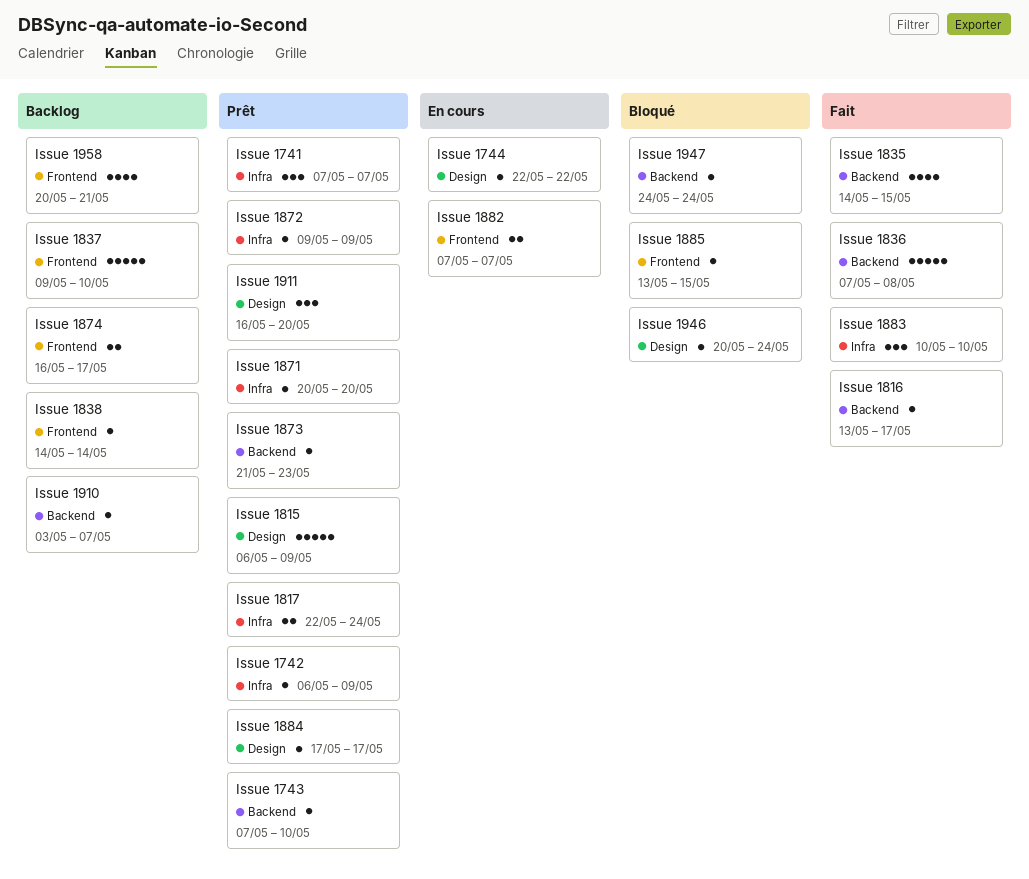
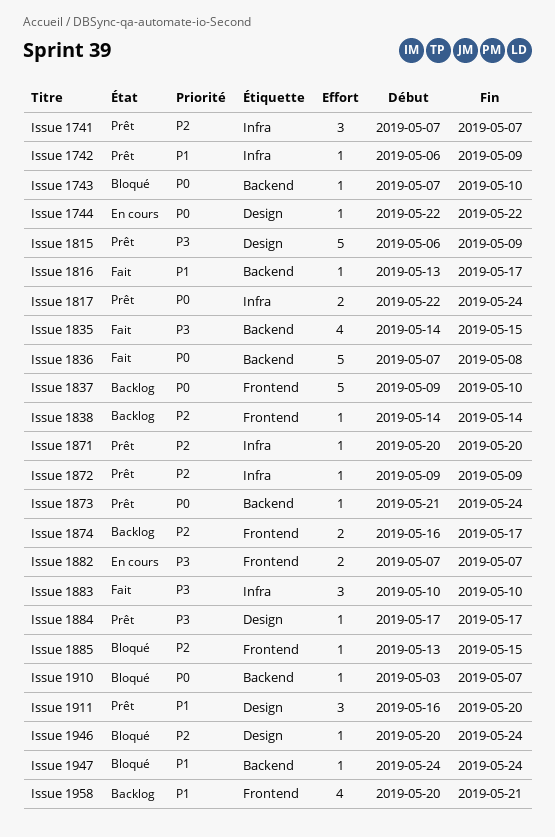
Issue 1743, status: Prêt -> Bloqué
Issue 1873, due: May 23 -> May 24
Issue 1910, status: Backlog -> Bloqué

